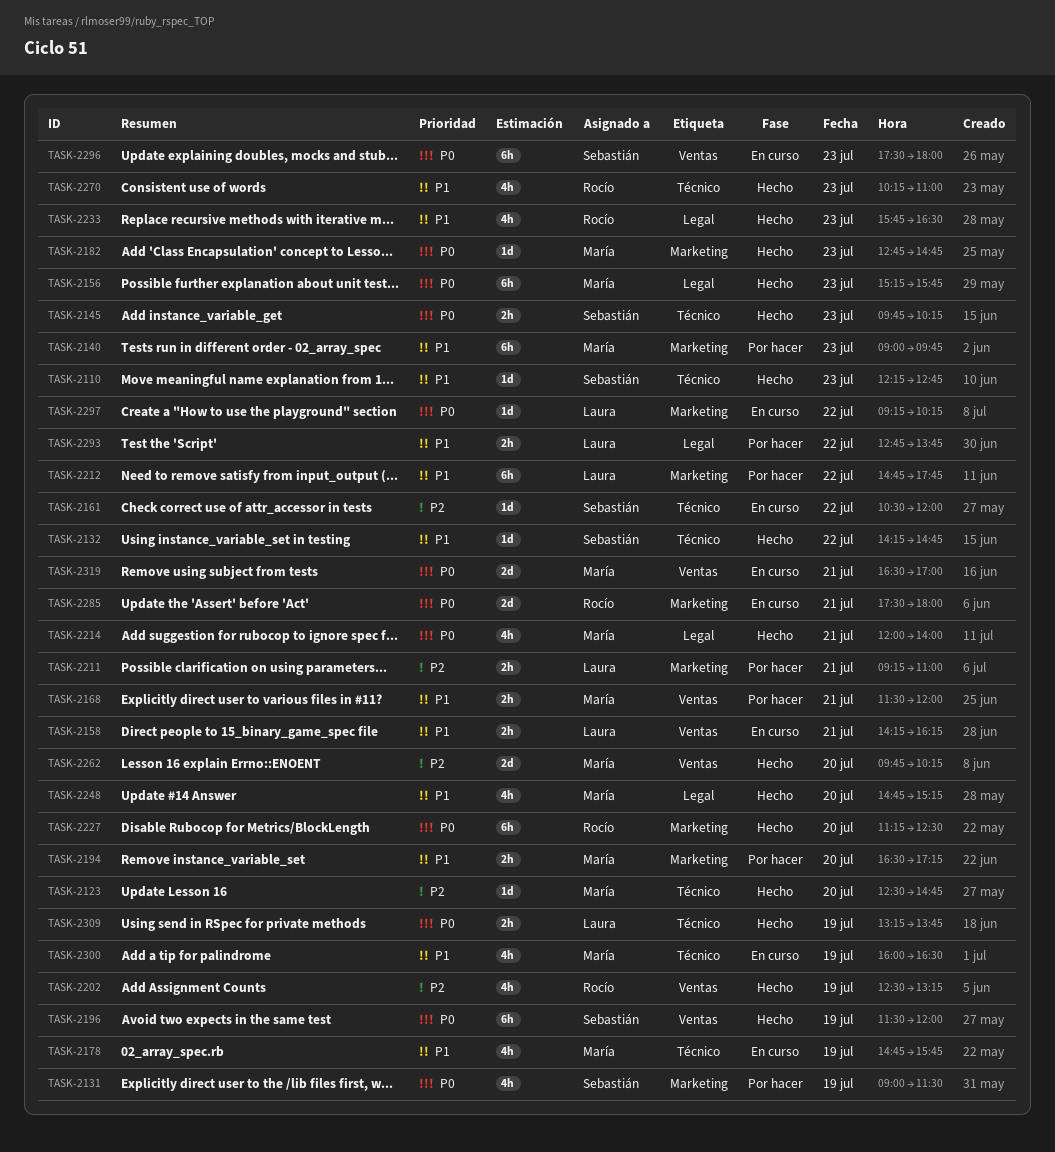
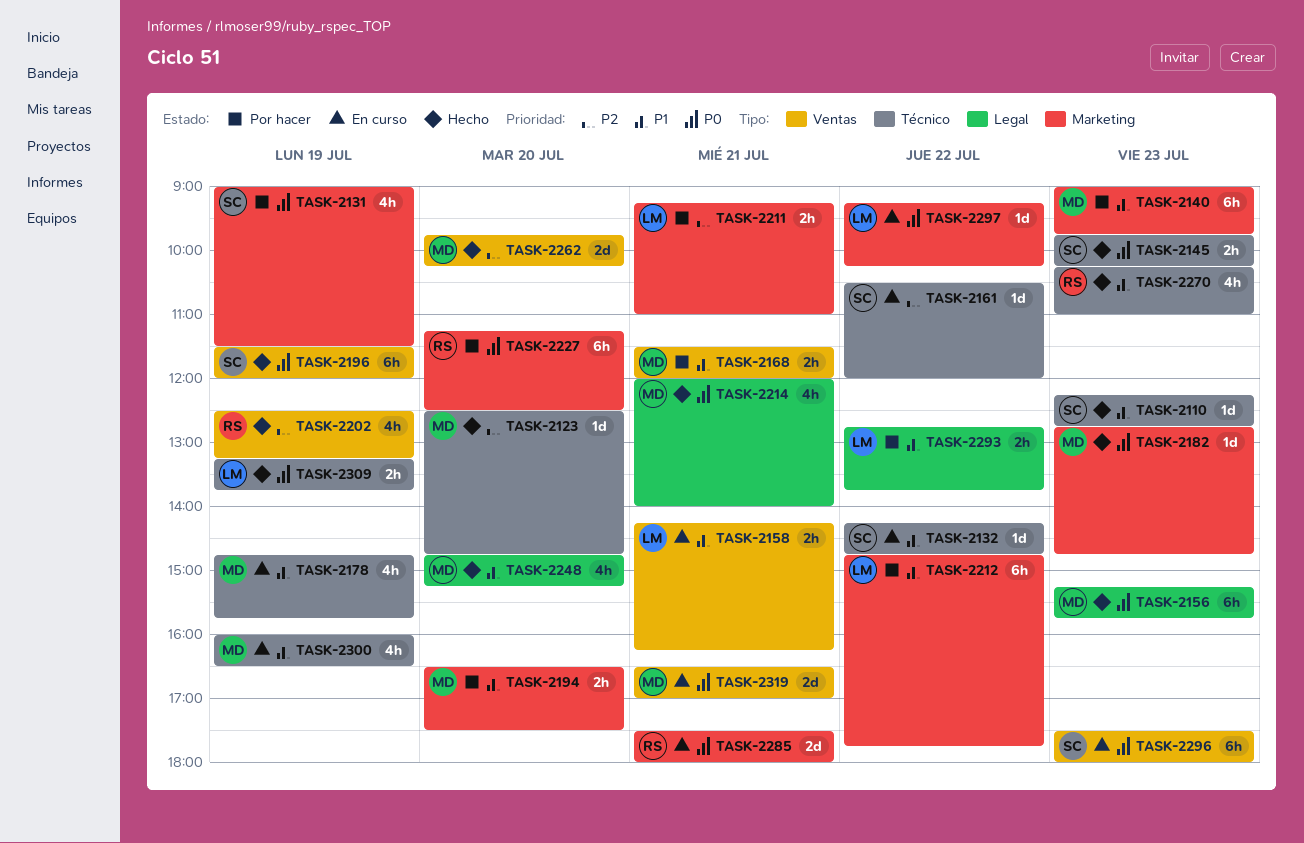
TASK-2132, status: Hecho -> En curso
TASK-2194, ends: 17:15 -> 17:30
TASK-2227, status: Hecho -> Por hacer
TASK-2233: present -> none

